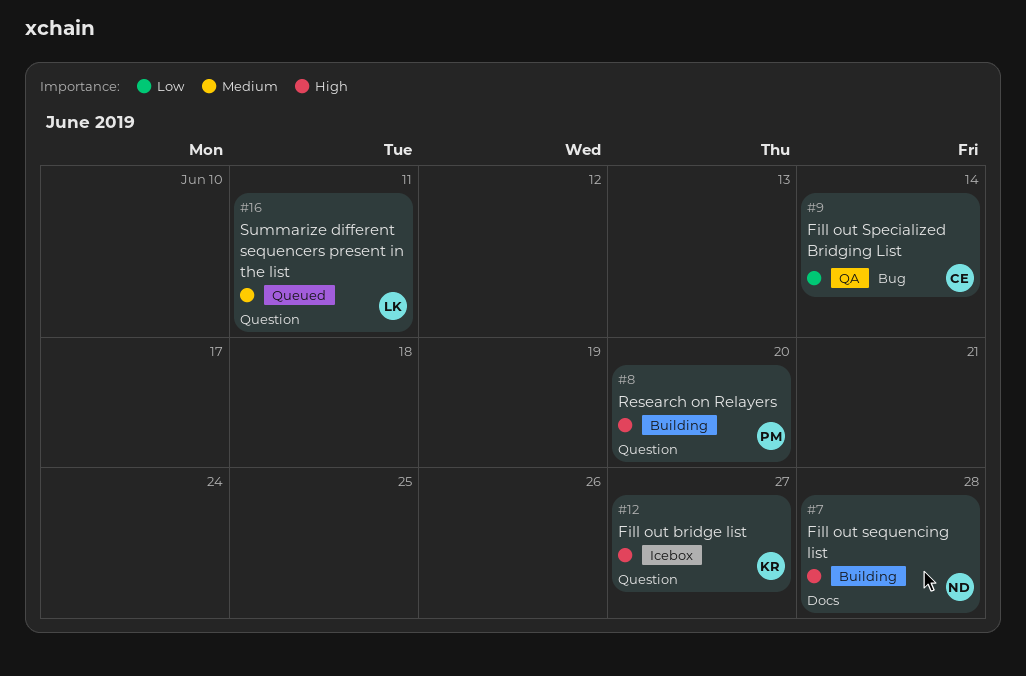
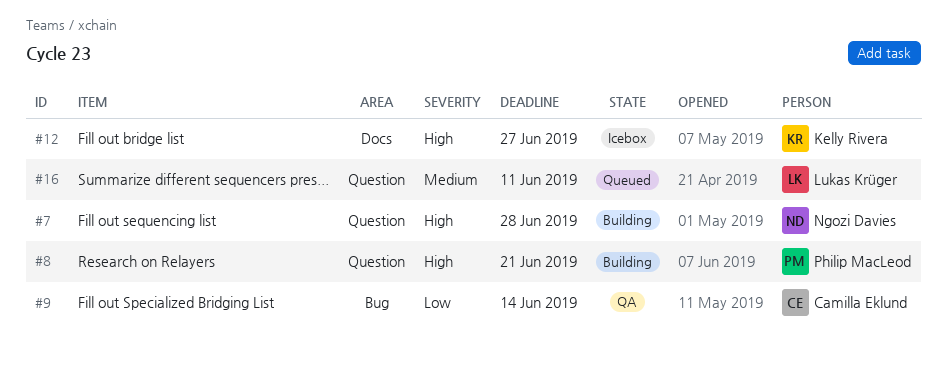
#7, label: Docs -> Question
#8, due: Jun 20 -> Jun 21
#12, label: Question -> Docs

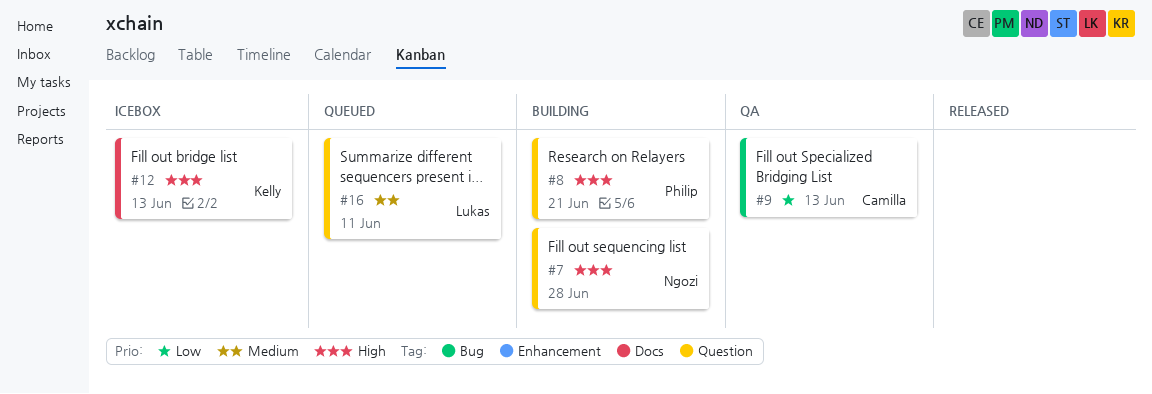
#9, due: Jun 14 -> Jun 13
#12, due: Jun 27 -> Jun 13

